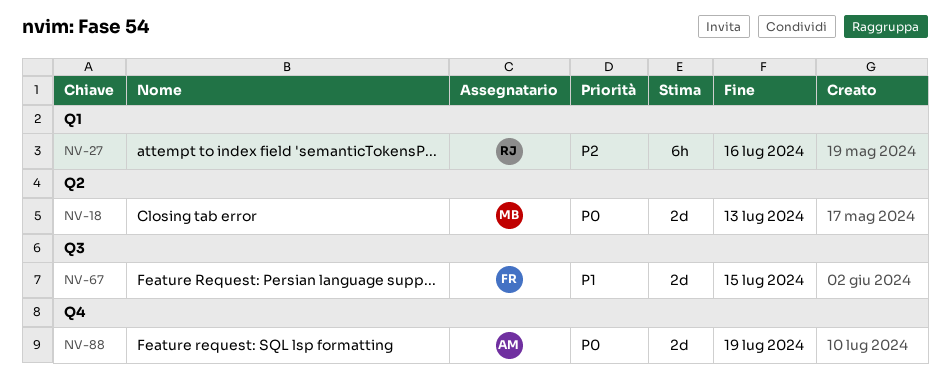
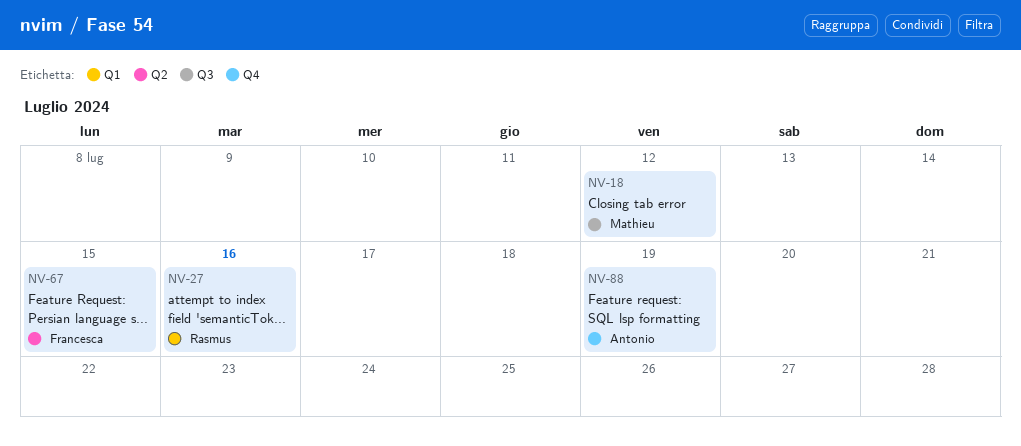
NV-18, label: Q2 -> Q3
NV-18, due: Jul 13 -> Jul 12
NV-67, label: Q3 -> Q2

